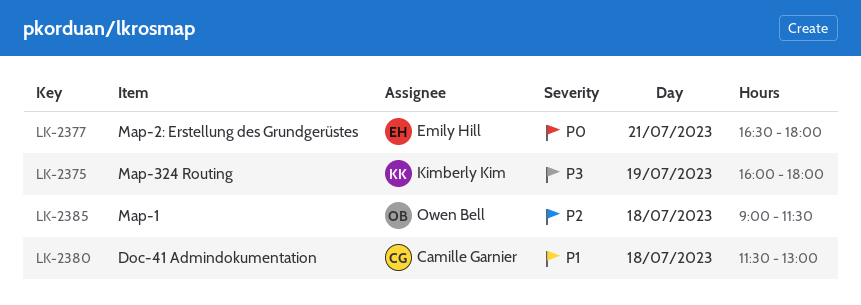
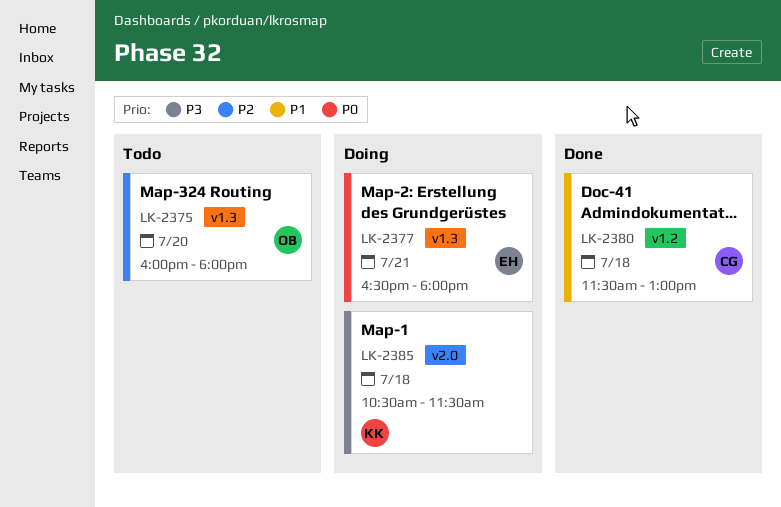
LK-2375, owner: Kimberly Kim -> Owen Bell
LK-2375, priority: P3 -> P2
LK-2375, day: Jul 19 -> Jul 20
LK-2385, owner: Owen Bell -> Kimberly Kim
LK-2385, priority: P2 -> P3
LK-2385, begins: 09:00 -> 10:30

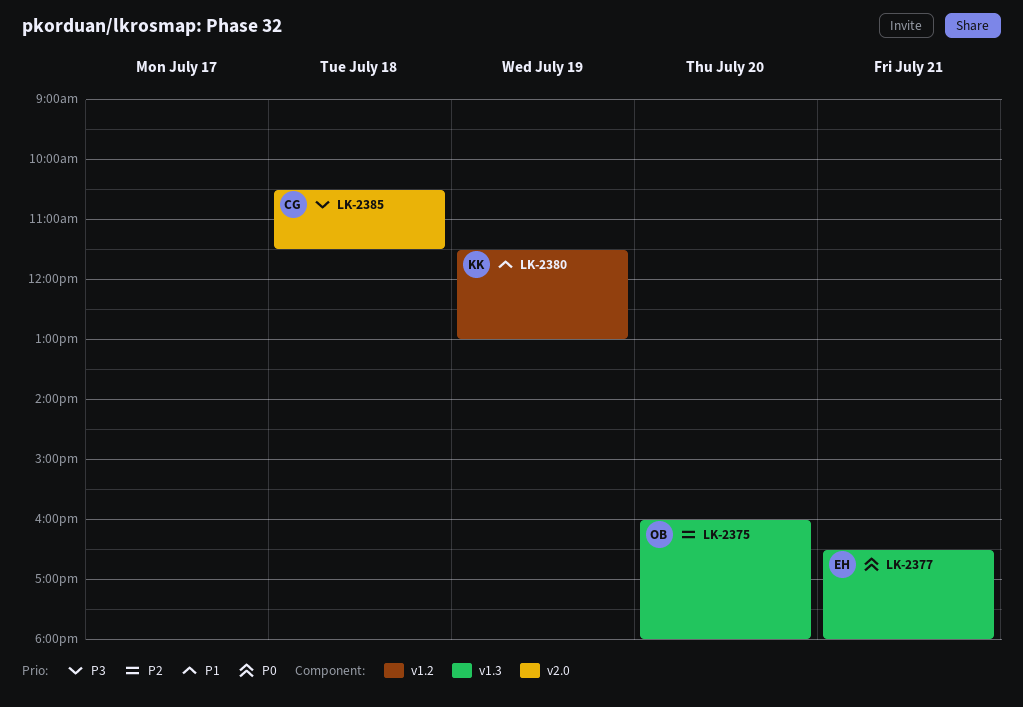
LK-2380, owner: CG -> KK
LK-2380, day: Jul 18 -> Jul 19
LK-2385, owner: KK -> CG

